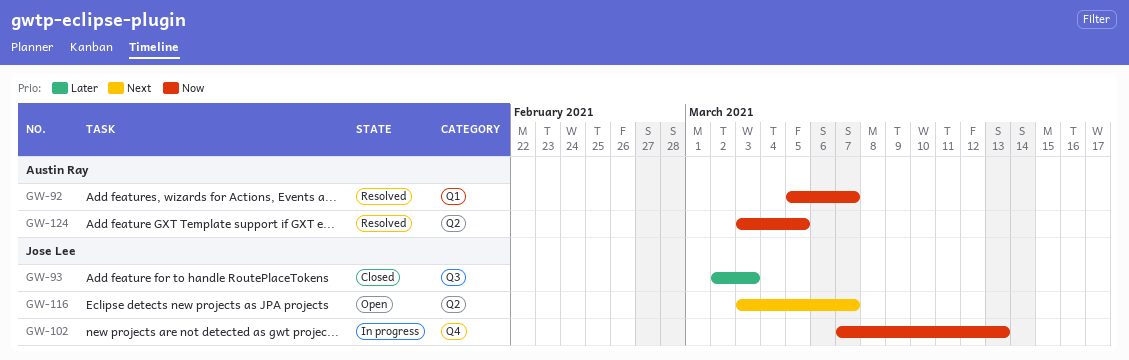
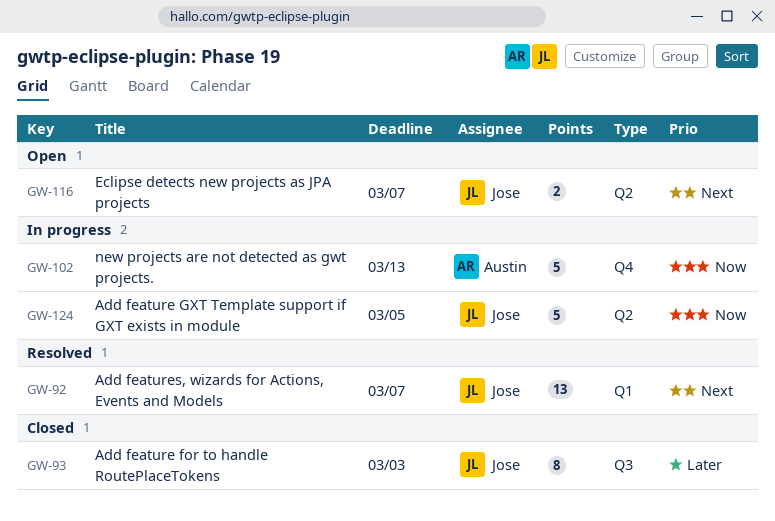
GW-92, owner: Austin Ray -> Jose Lee
GW-92, priority: Now -> Next
GW-102, owner: Jose Lee -> Austin Ray
GW-124, status: Resolved -> In progress
GW-124, owner: Austin Ray -> Jose Lee

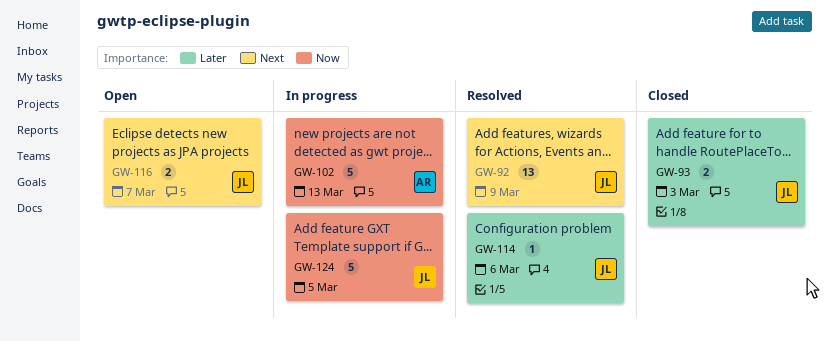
GW-92, due: Mar 7 -> Mar 9
GW-93, estimate: 8 -> 2
GW-114: none -> present

